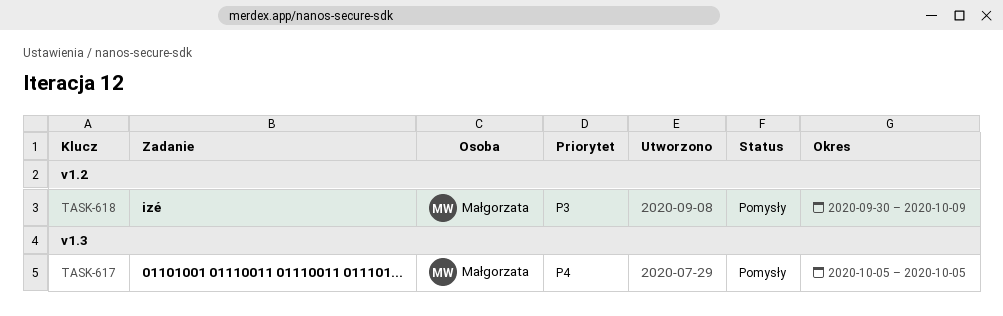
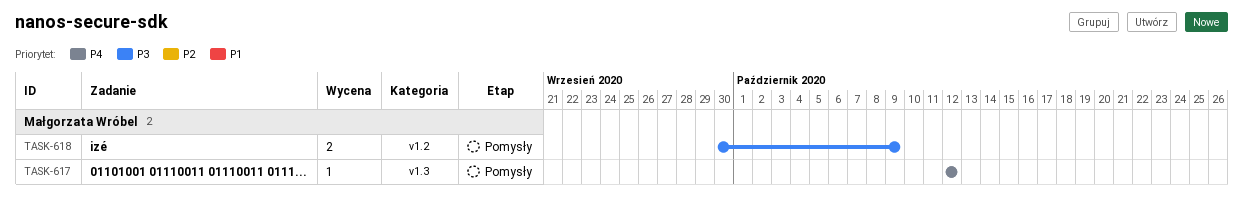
TASK-617, start: Oct 5 -> Oct 12
TASK-617, due: Oct 5 -> Oct 12

